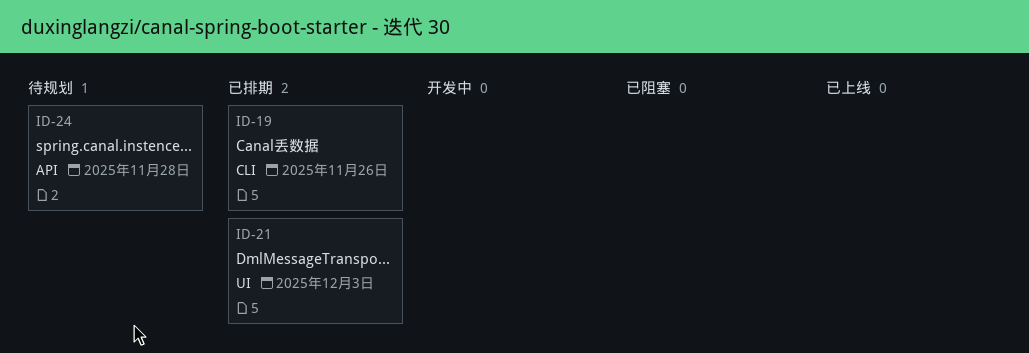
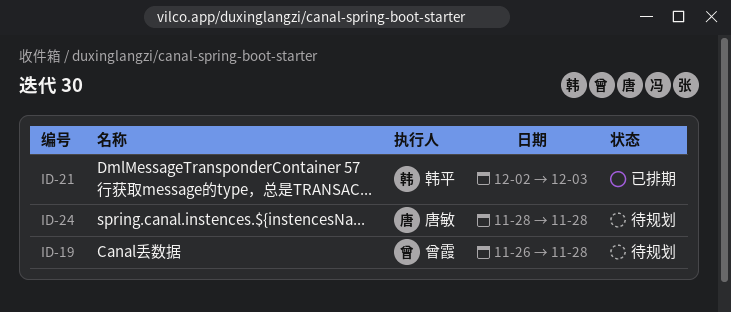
ID-19, status: 已排期 -> 待规划
ID-19, due: Nov 26 -> Nov 28

